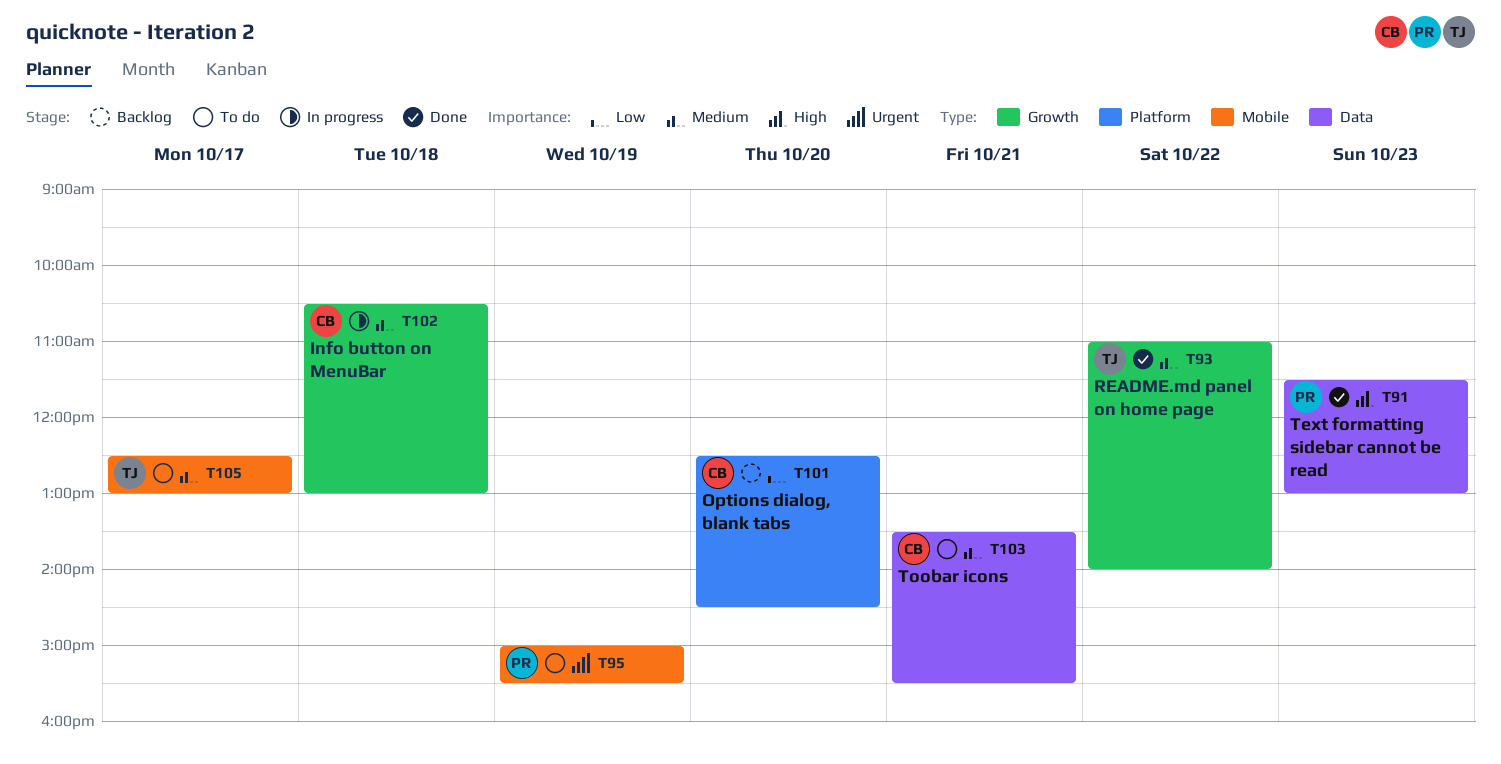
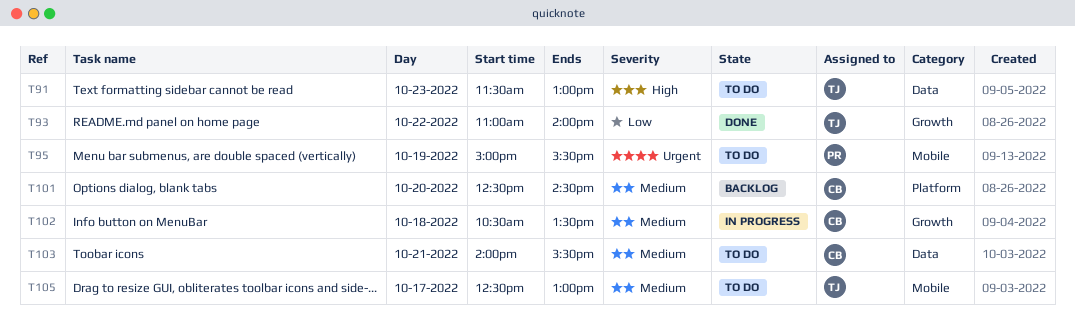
T91, status: Done -> To do
T91, owner: PR -> TJ
T93, priority: Medium -> Low
T101, priority: Low -> Medium
T102, ends: 13:00 -> 13:30
T103, begins: 13:30 -> 14:00

